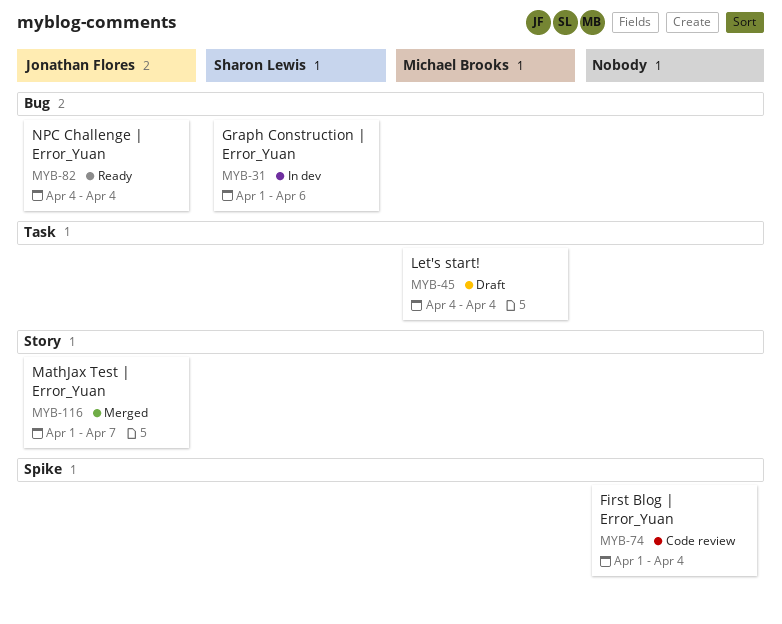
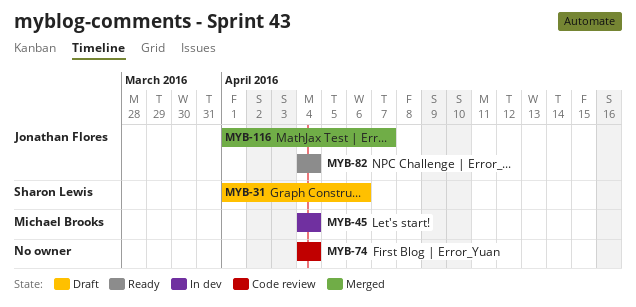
MYB-31, status: In dev -> Draft
MYB-45, status: Draft -> In dev
MYB-74, start: Apr 1 -> Apr 4

